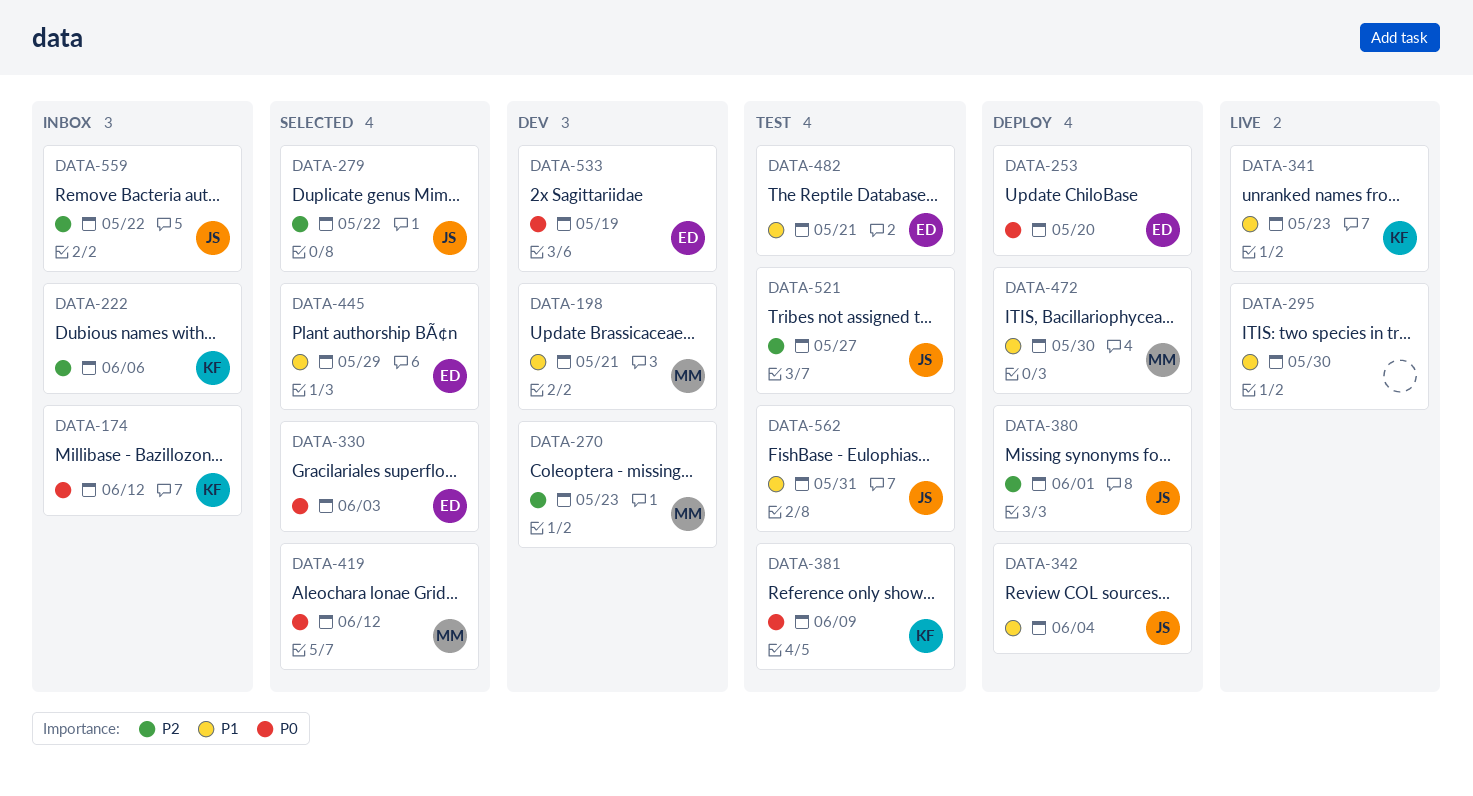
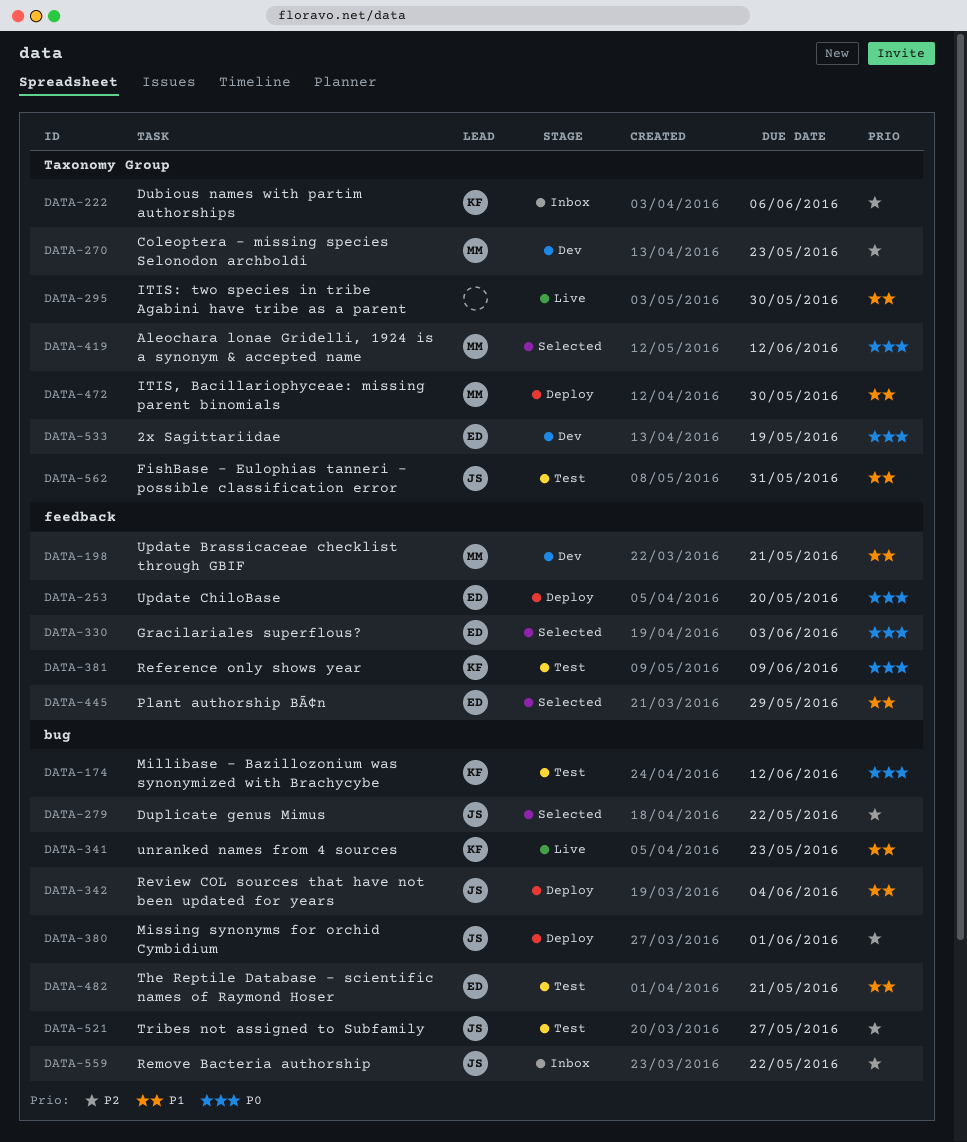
DATA-174, status: Inbox -> Test

